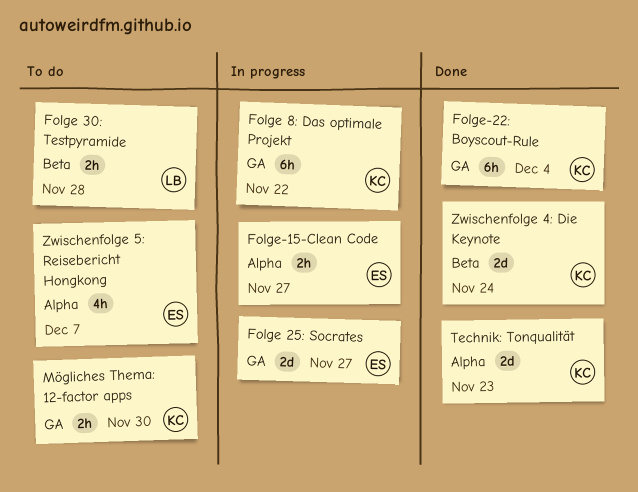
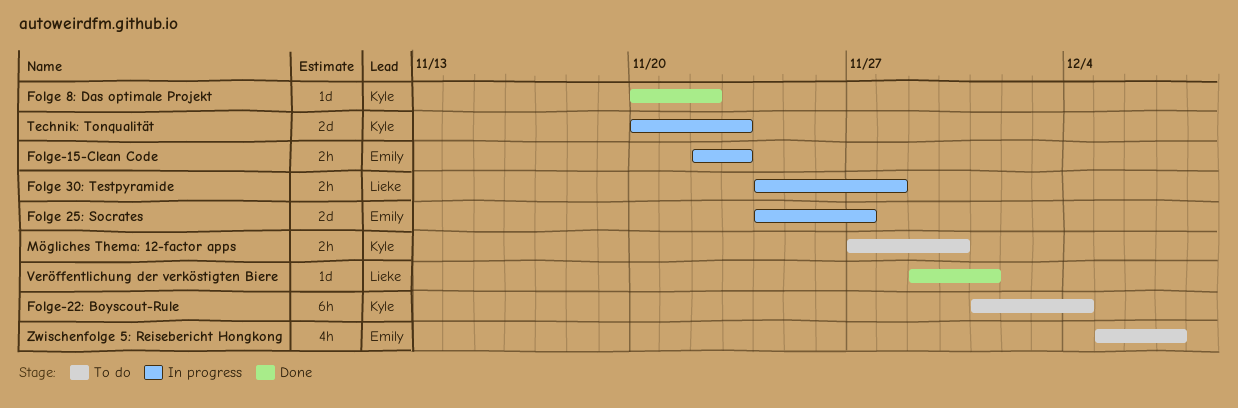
Folge 30: Testpyramide, status: To do -> In progress
Folge 8: Das optimale Projekt, status: In progress -> Done
Folge 8: Das optimale Projekt, estimate: 6h -> 1d
Folge-15-Clean Code, due: Nov 27 -> Nov 23
Folge-22: Boyscout-Rule, status: Done -> To do
Technik: Tonqualität, status: Done -> In progress
Veröffentlichung der verköstigten Biere: none -> present
Zwischenfolge 4: Die Keynote: present -> none

